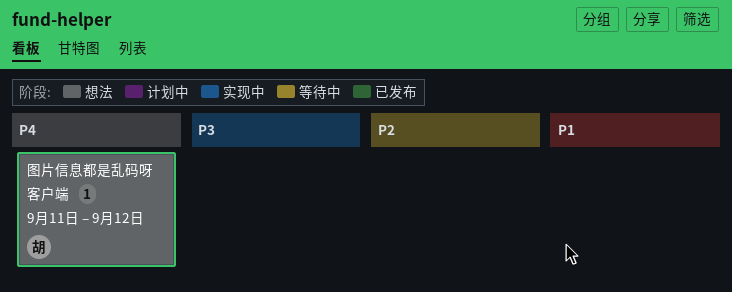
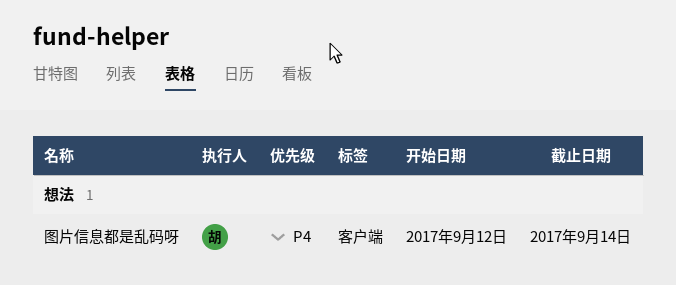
图片信息都是乱码呀, start: Sep 11 -> Sep 12
图片信息都是乱码呀, due: Sep 12 -> Sep 14

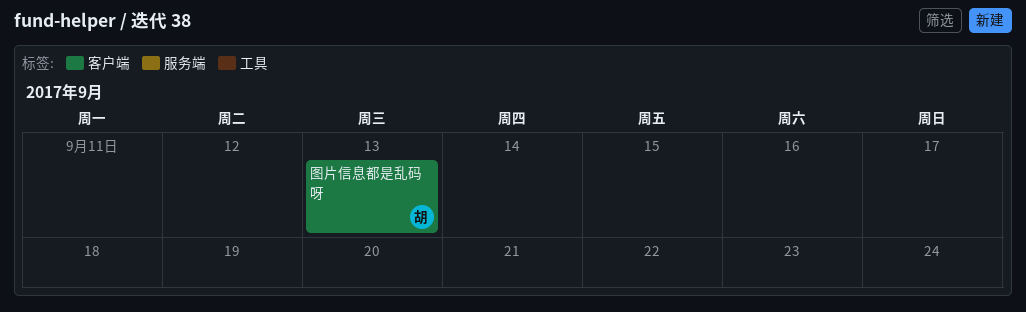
图片信息都是乱码呀, due: Sep 14 -> Sep 13

